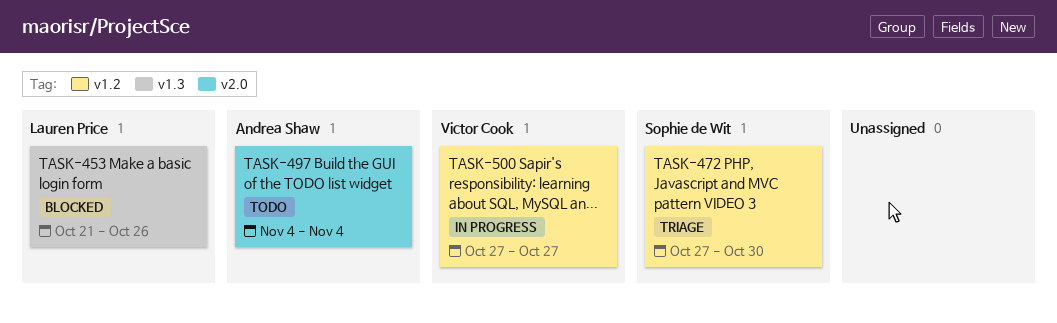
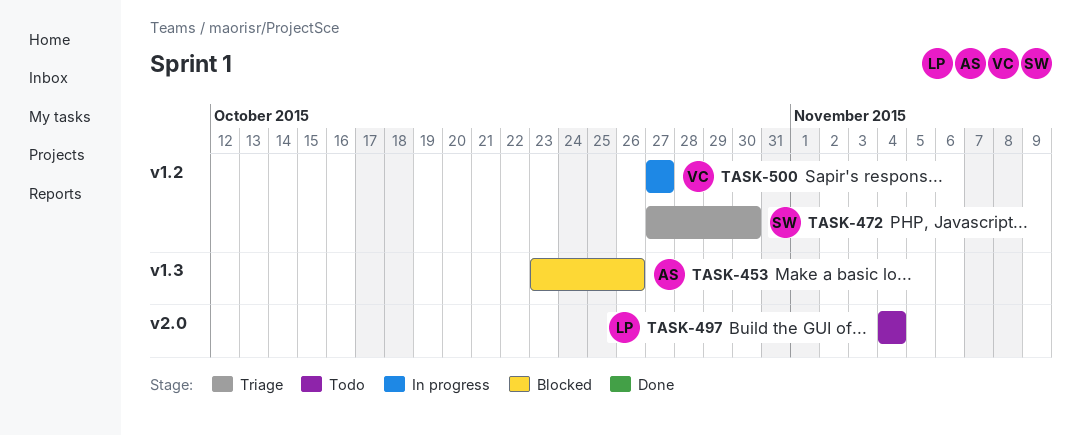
TASK-453, owner: Lauren Price -> Andrea Shaw
TASK-453, start: Oct 21 -> Oct 23
TASK-497, owner: Andrea Shaw -> Lauren Price

